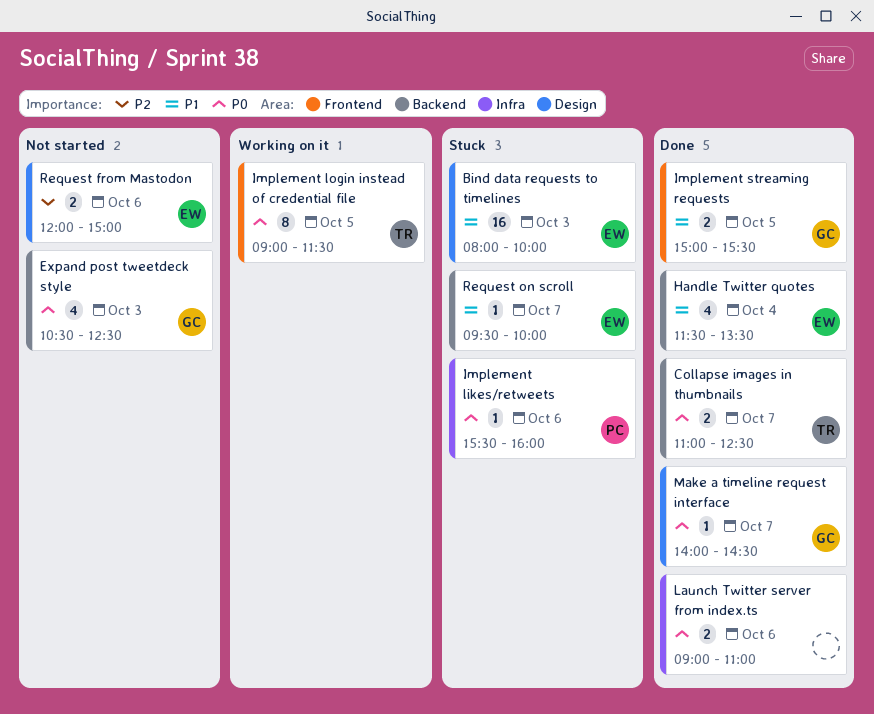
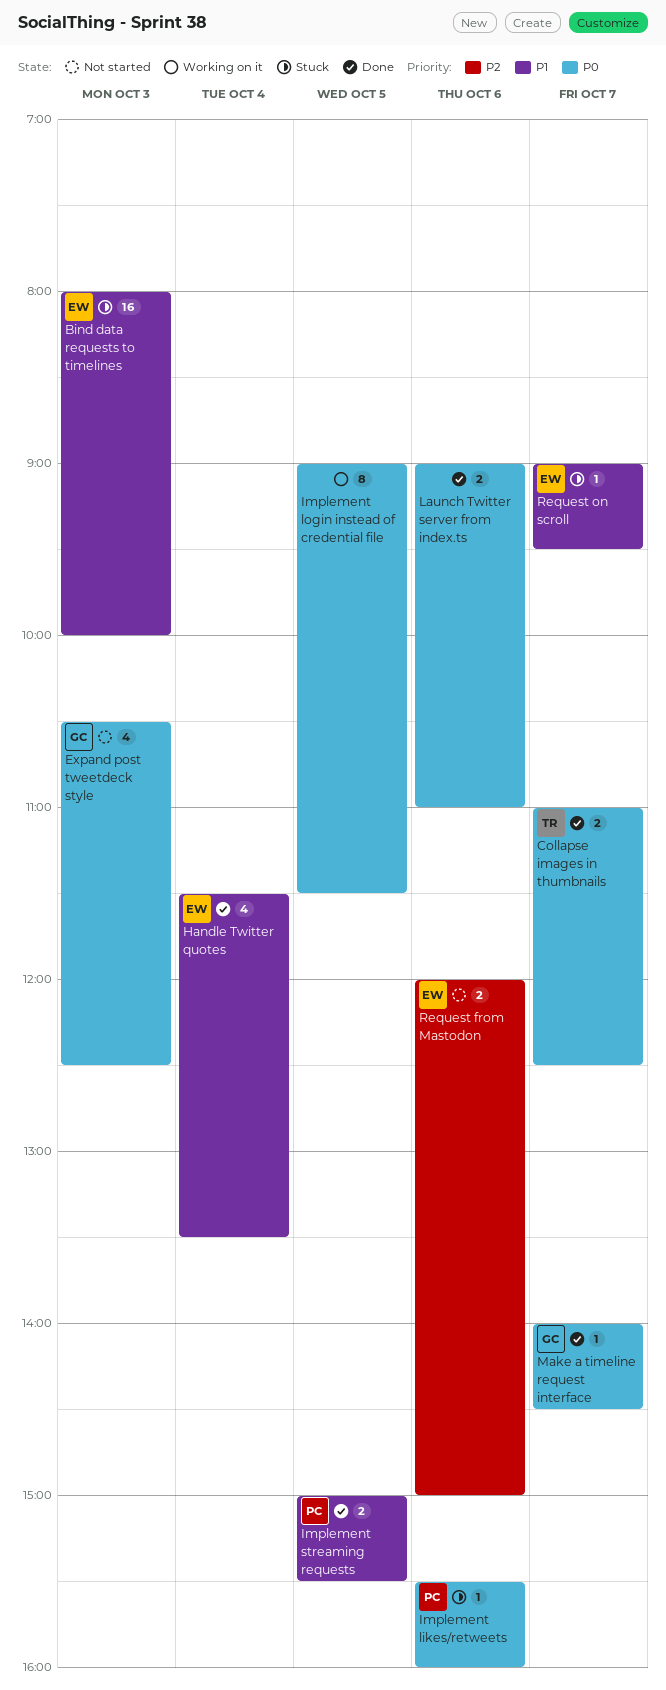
Implement login instead of credential file, owner: TR -> none
Implement streaming requests, owner: GC -> PC
Request on scroll, begins: 09:30 -> 09:00
Request on scroll, ends: 10:00 -> 09:30

